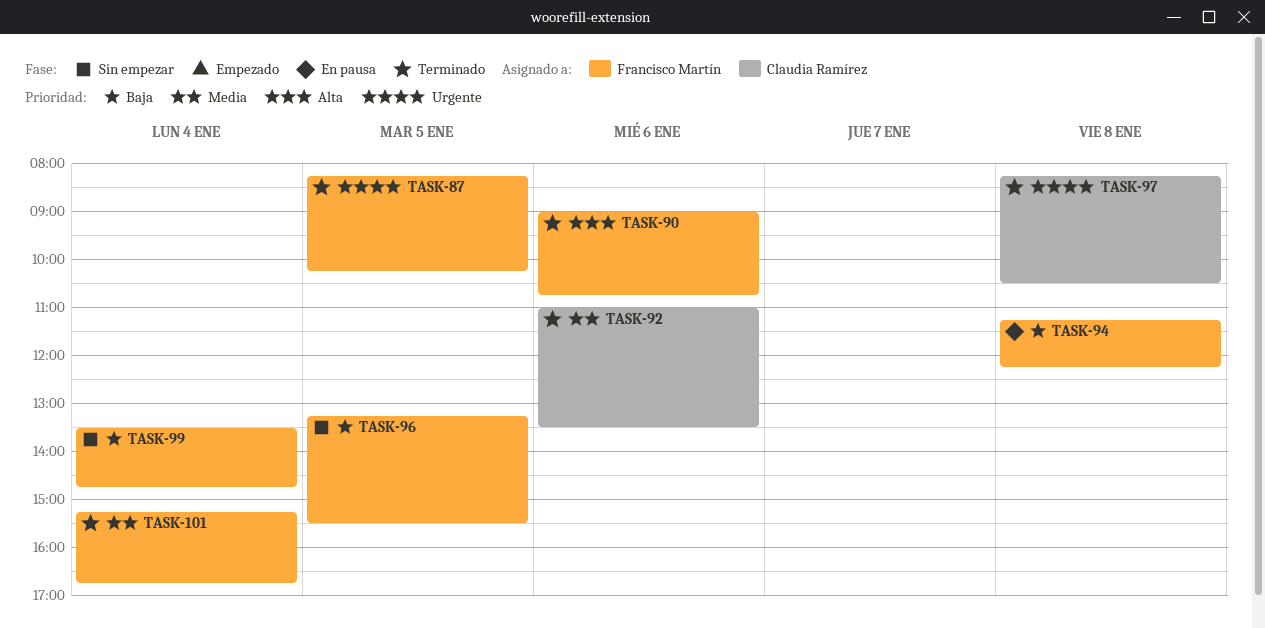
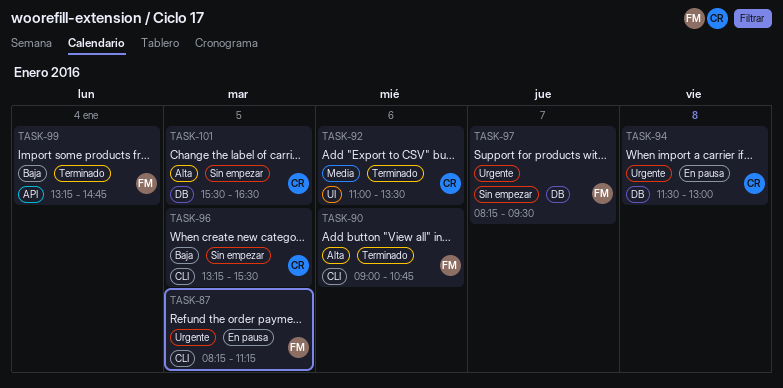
TASK-87, status: Terminado -> En pausa
TASK-87, ends: 10:15 -> 11:15
TASK-94, owner: Francisco Martín -> Claudia Ramírez
TASK-94, priority: Baja -> Urgente
TASK-94, begins: 11:15 -> 11:30
TASK-94, ends: 12:15 -> 13:00
TASK-96, owner: Francisco Martín -> Claudia Ramírez
TASK-97, status: Terminado -> Sin empezar
TASK-97, owner: Claudia Ramírez -> Francisco Martín
TASK-97, day: Jan 8 -> Jan 7
TASK-97, ends: 10:30 -> 09:30
TASK-99, status: Sin empezar -> Terminado
TASK-99, begins: 13:30 -> 13:15
TASK-101, status: Terminado -> Sin empezar
TASK-101, owner: Francisco Martín -> Claudia Ramírez
TASK-101, priority: Media -> Alta
TASK-101, day: Jan 4 -> Jan 5
TASK-101, begins: 15:15 -> 15:30
TASK-101, ends: 16:45 -> 16:30

